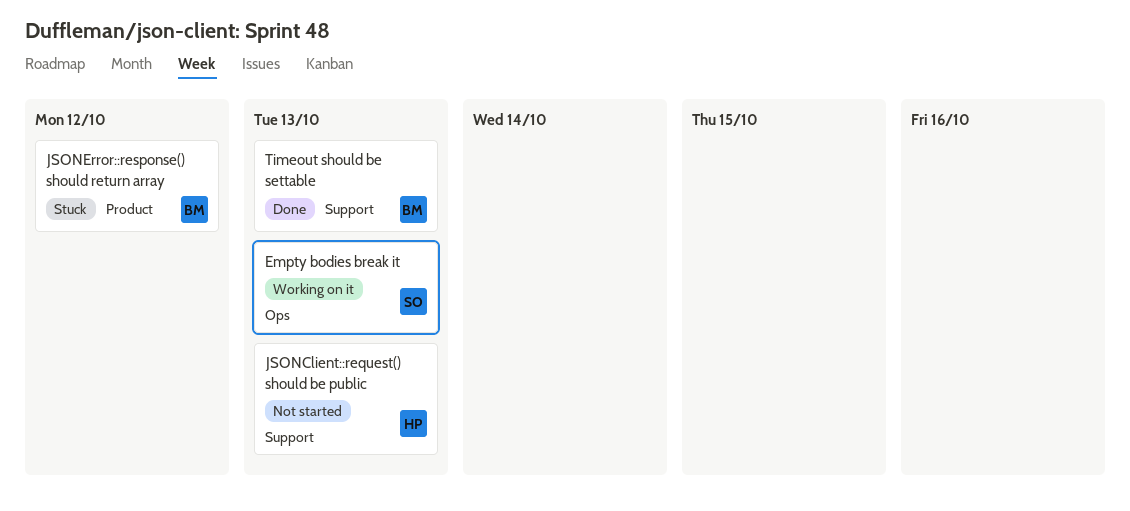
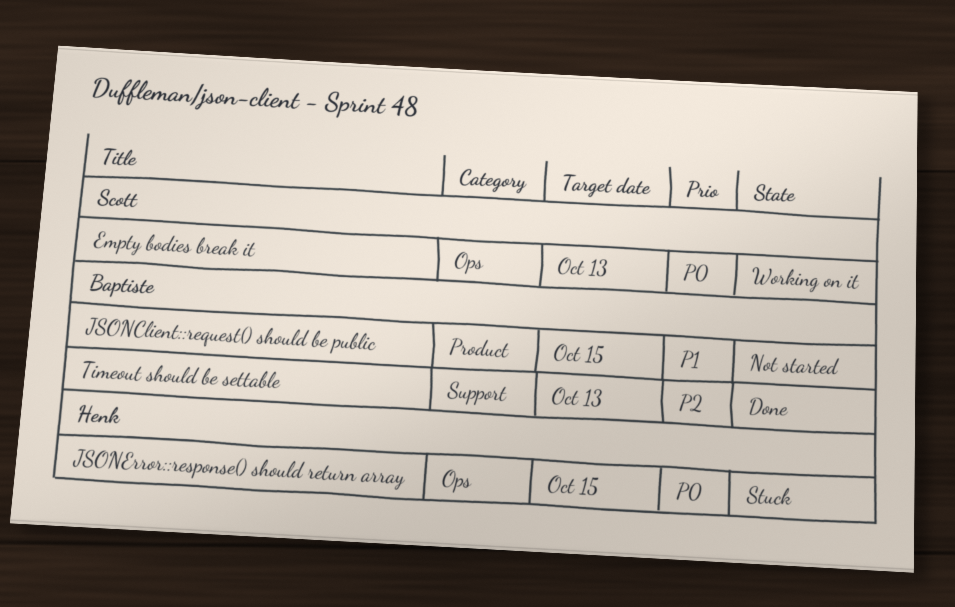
JSONClient::request() should be public, owner: Henk -> Baptiste
JSONClient::request() should be public, label: Support -> Product
JSONClient::request() should be public, due: Oct 13 -> Oct 15
JSONError::response() should return array, owner: Baptiste -> Henk
JSONError::response() should return array, label: Product -> Ops
JSONError::response() should return array, due: Oct 12 -> Oct 15

